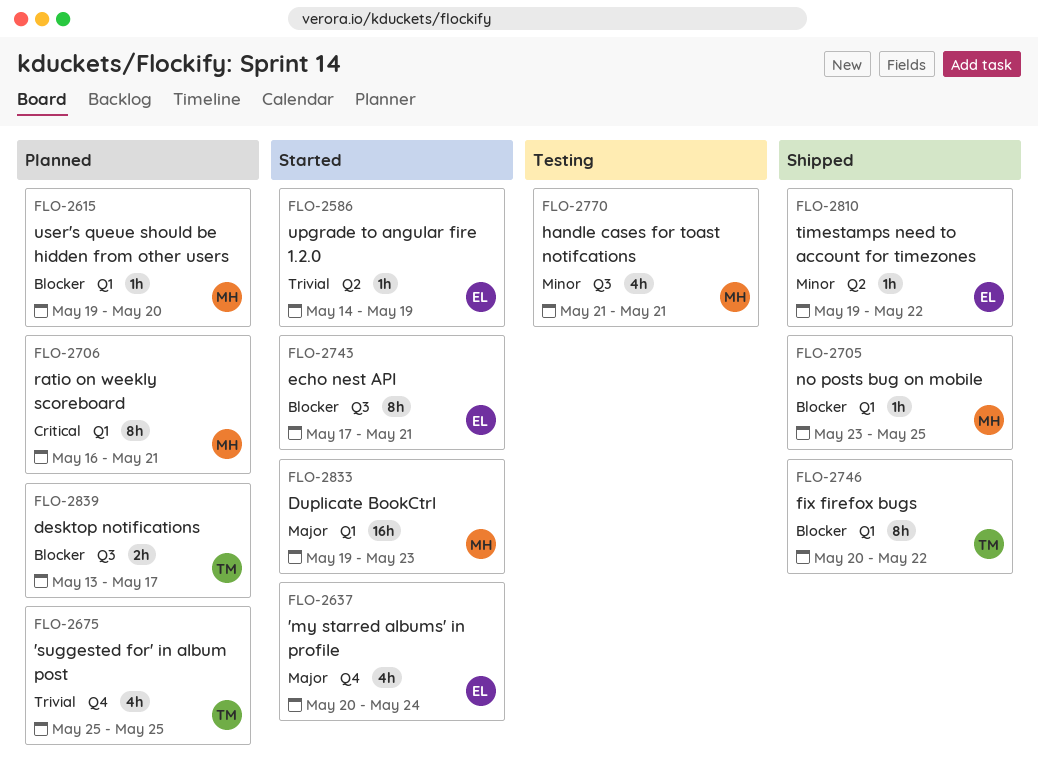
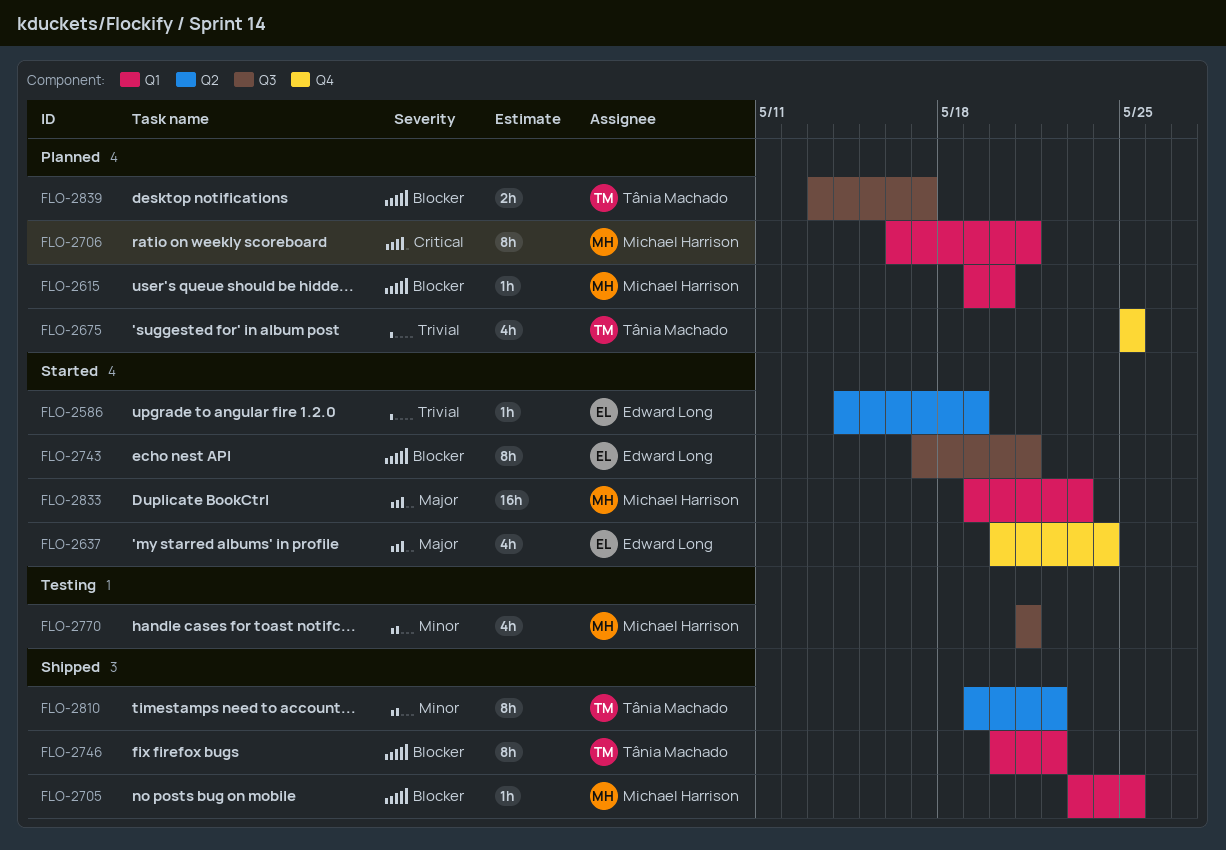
FLO-2810, owner: Edward Long -> Tânia Machado
FLO-2810, estimate: 1h -> 8h

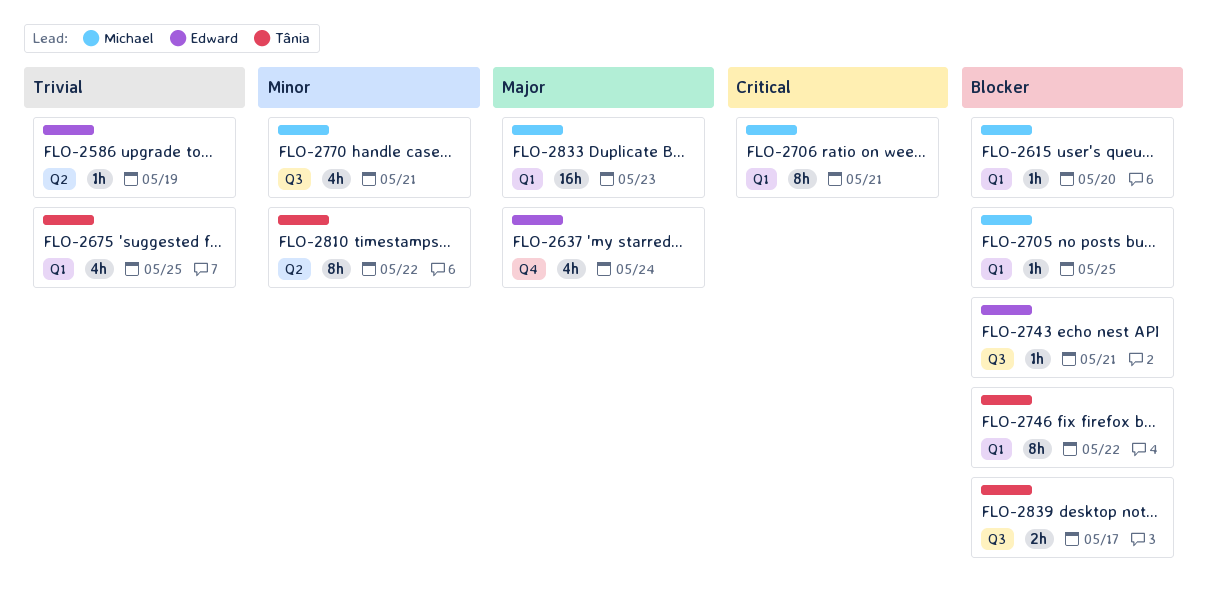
FLO-2675, label: Q4 -> Q1
FLO-2743, estimate: 8h -> 1h

